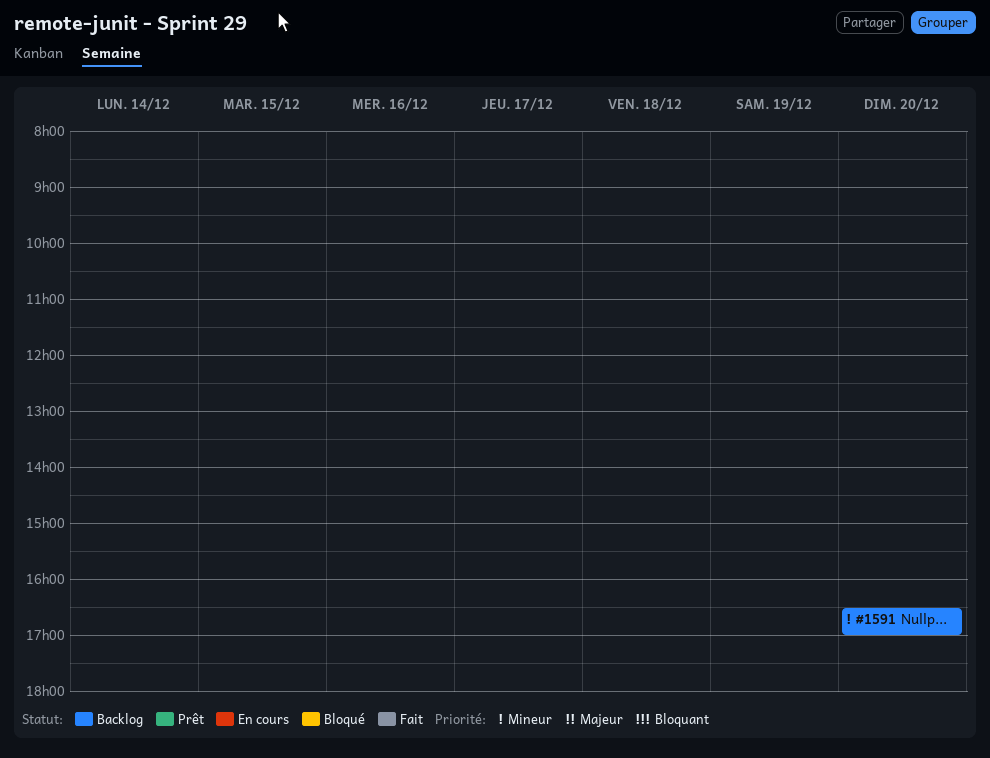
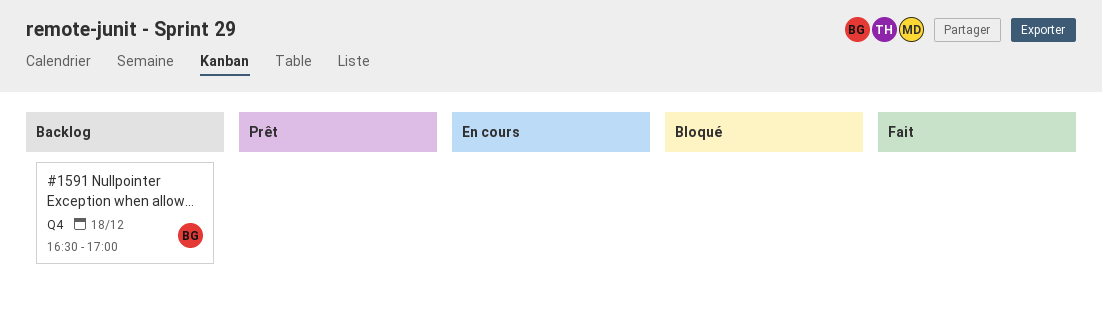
#1591, day: Dec 20 -> Dec 18

